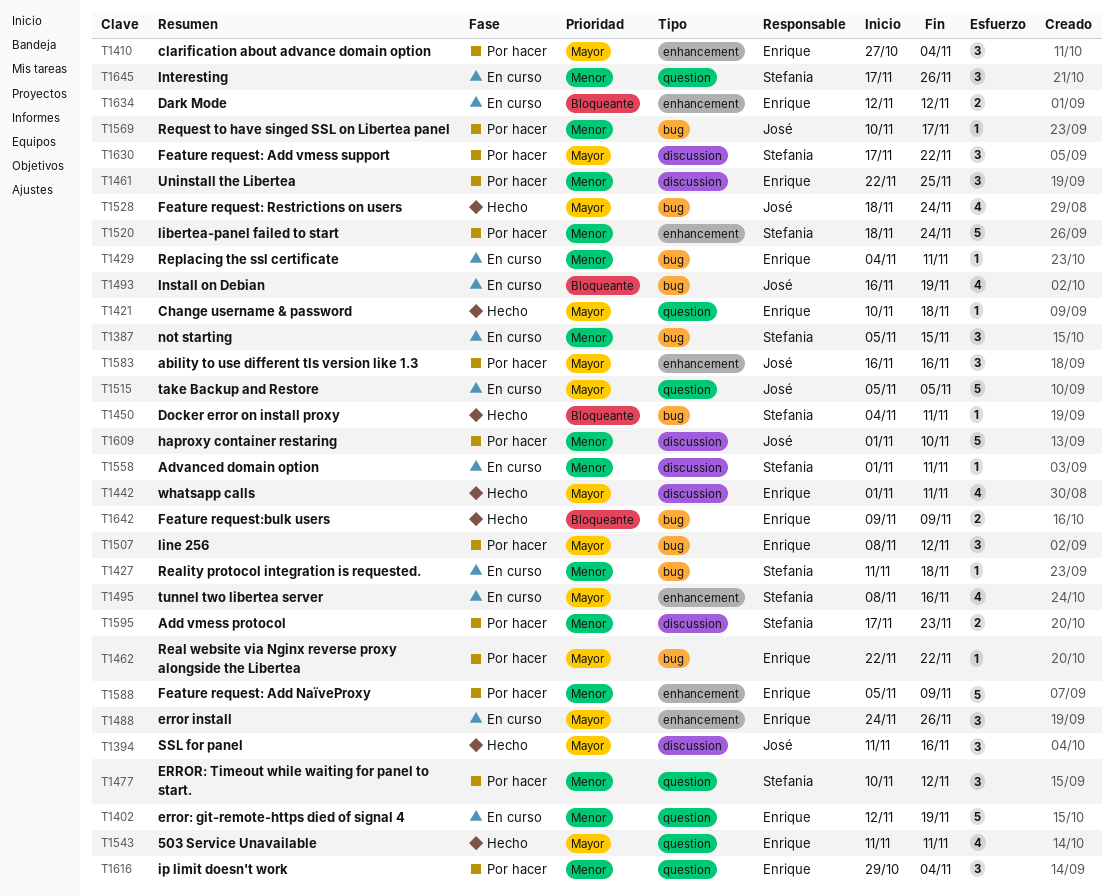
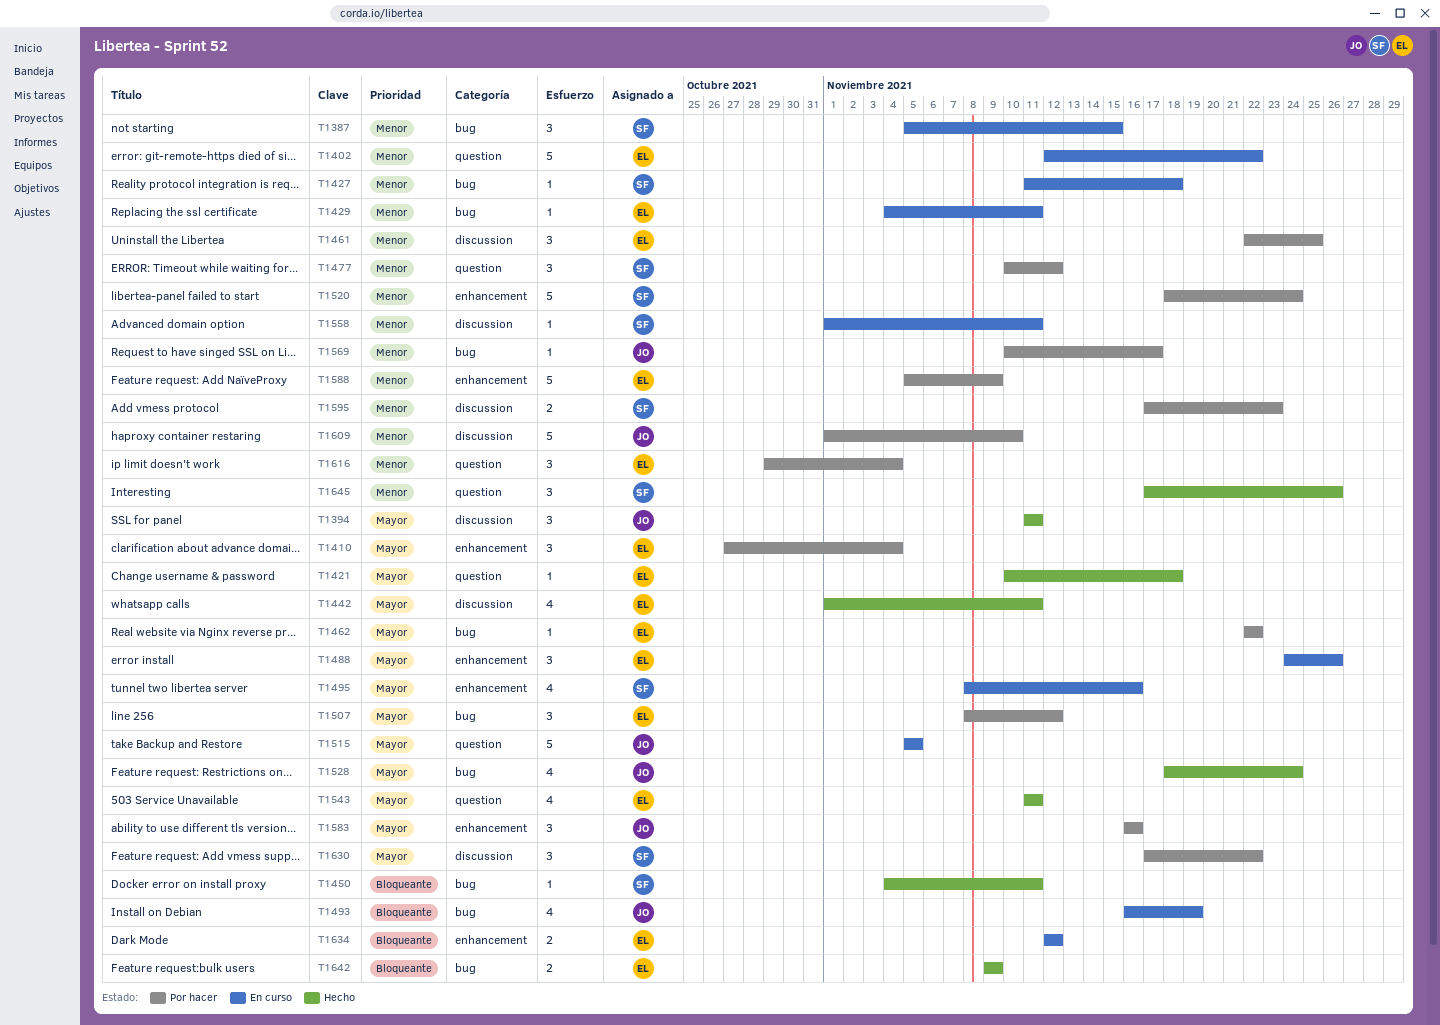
T1394, due: Nov 16 -> Nov 11
T1402, due: Nov 19 -> Nov 22
T1645, status: En curso -> Hecho

